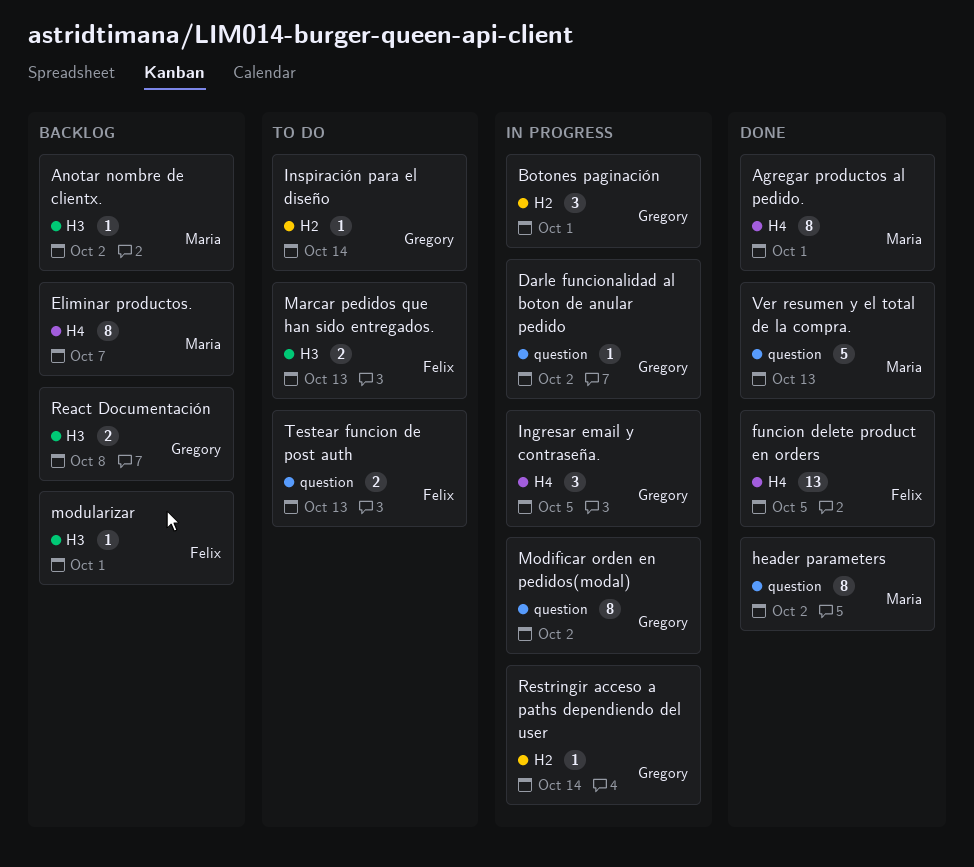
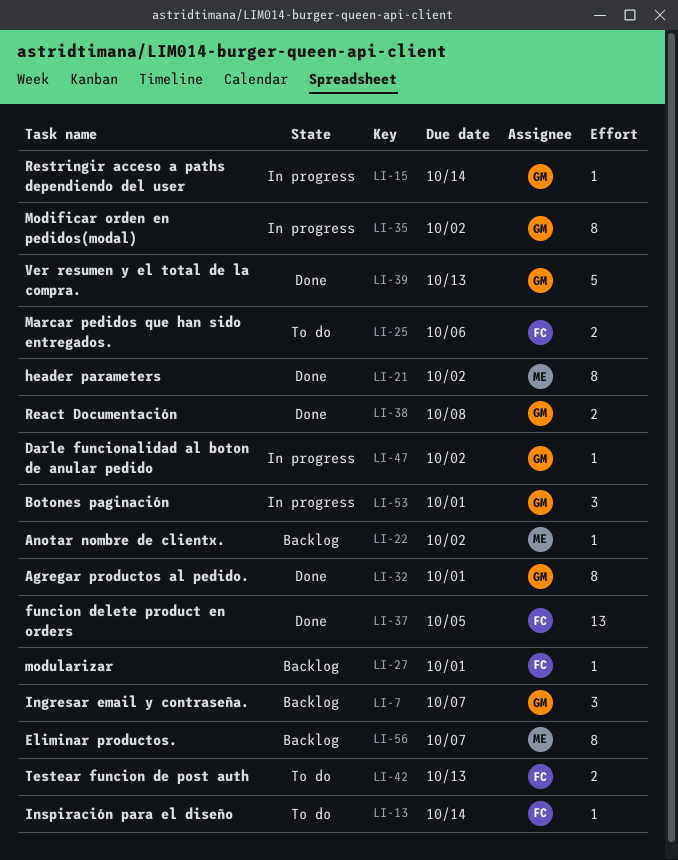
Agregar productos al pedido., owner: Maria -> Gregory
Ingresar email y contraseña., status: In progress -> Backlog
Ingresar email y contraseña., due: Oct 5 -> Oct 7
Inspiración para el diseño, owner: Gregory -> Felix
Marcar pedidos que han sido entregados., due: Oct 13 -> Oct 6
React Documentación, status: Backlog -> Done
Ver resumen y el total de la compra., owner: Maria -> Gregory

